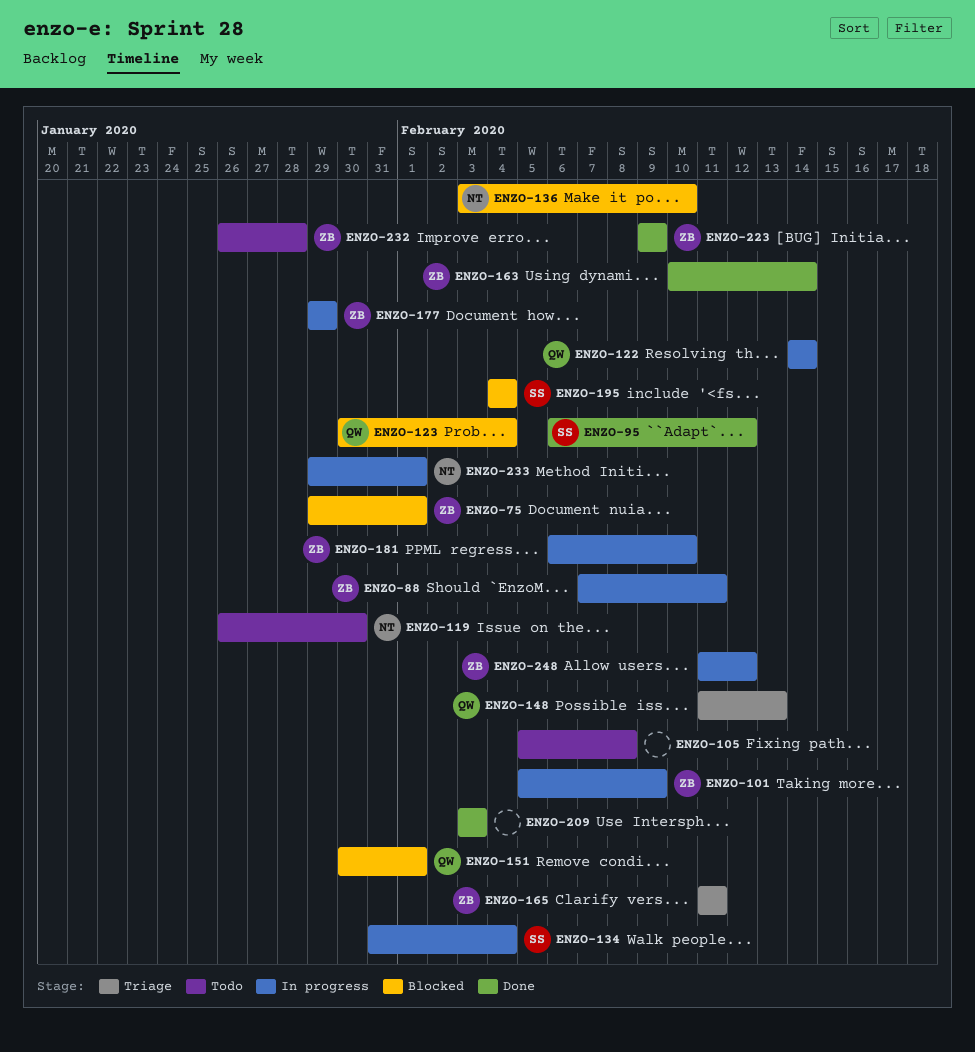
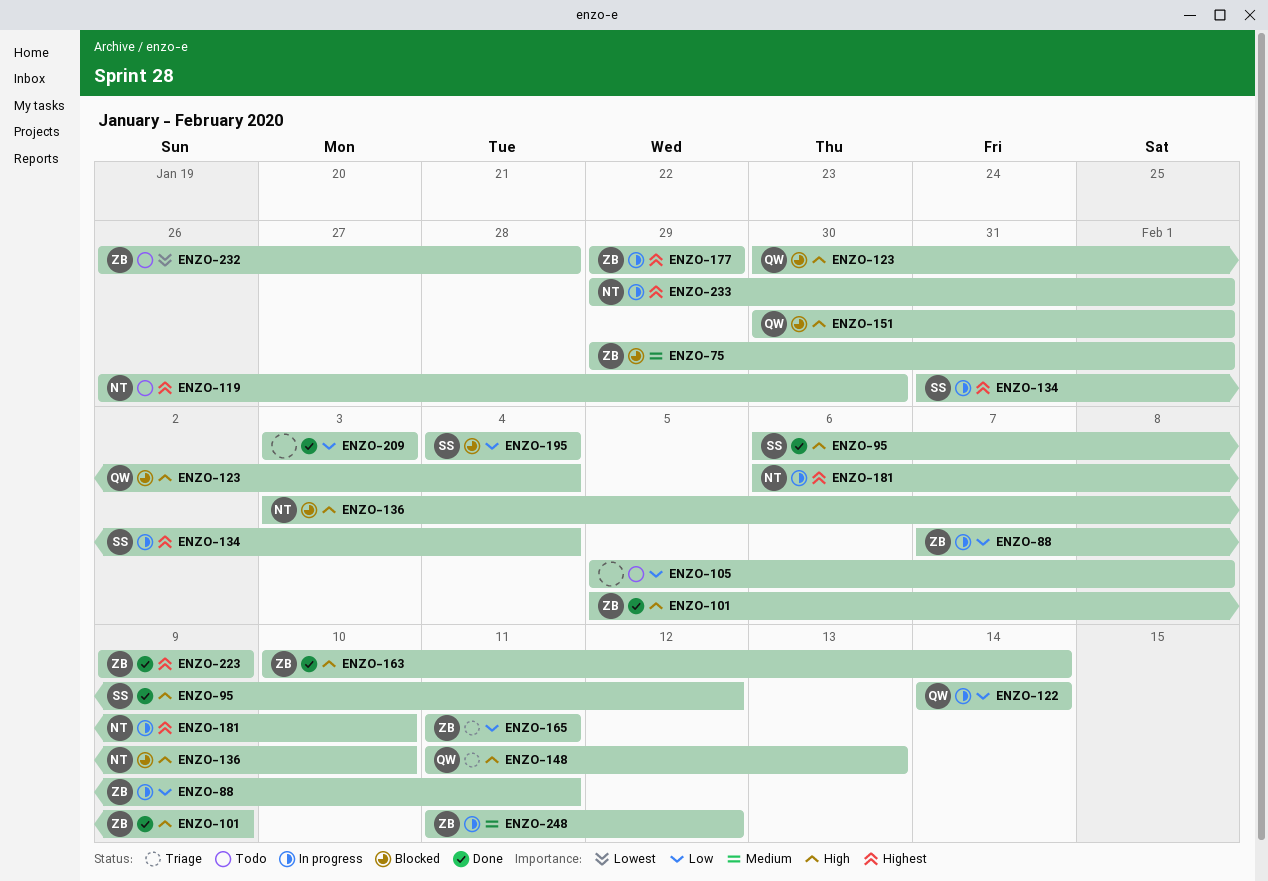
ENZO-101, status: In progress -> Done
ENZO-181, owner: ZB -> NT

